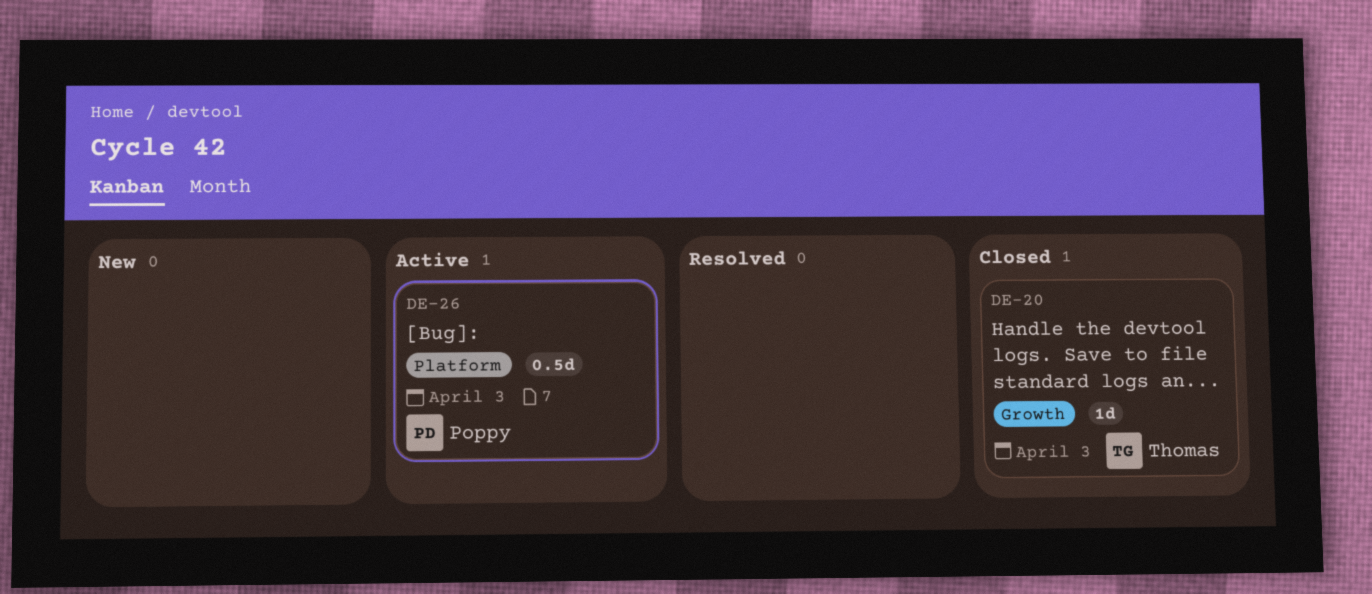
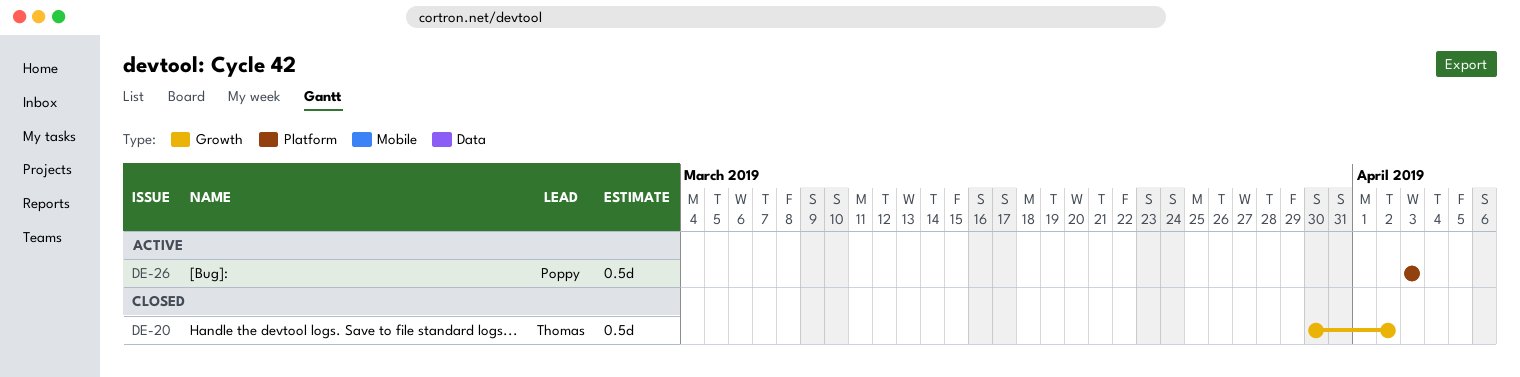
DE-20, estimate: 1d -> 0.5d
DE-20, due: Apr 3 -> Apr 2

